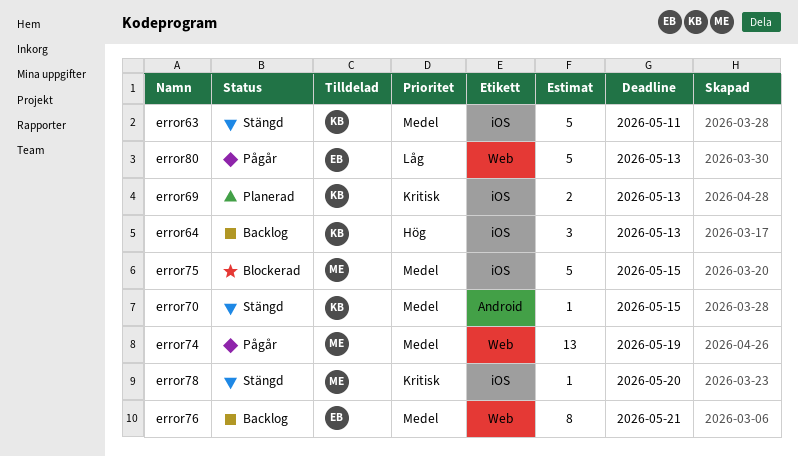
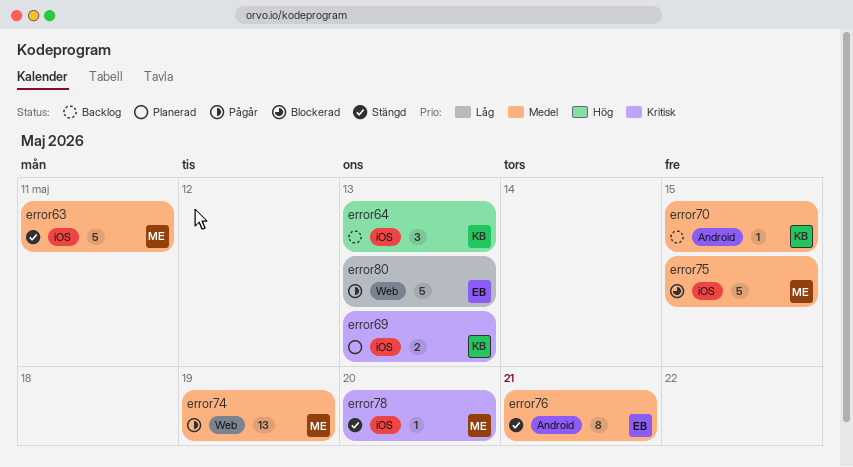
error63, owner: KB -> ME
error70, status: Stängd -> Backlog
error76, status: Backlog -> Stängd
error76, label: Web -> Android

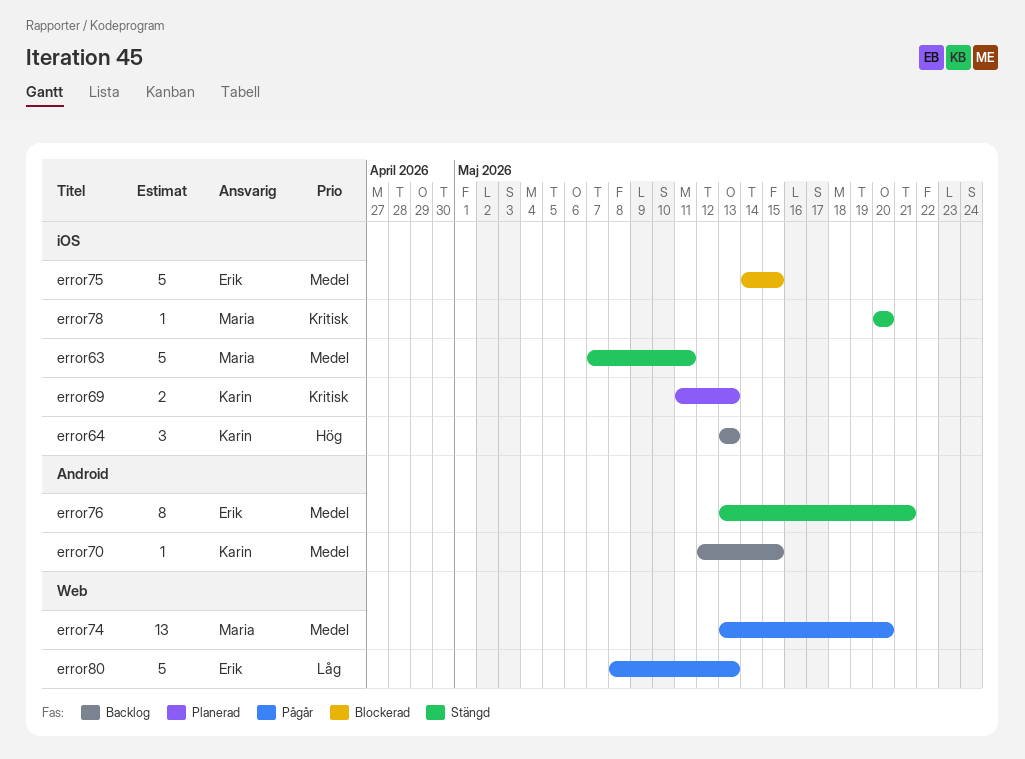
error74, due: May 19 -> May 20
error75, owner: Maria -> Erik

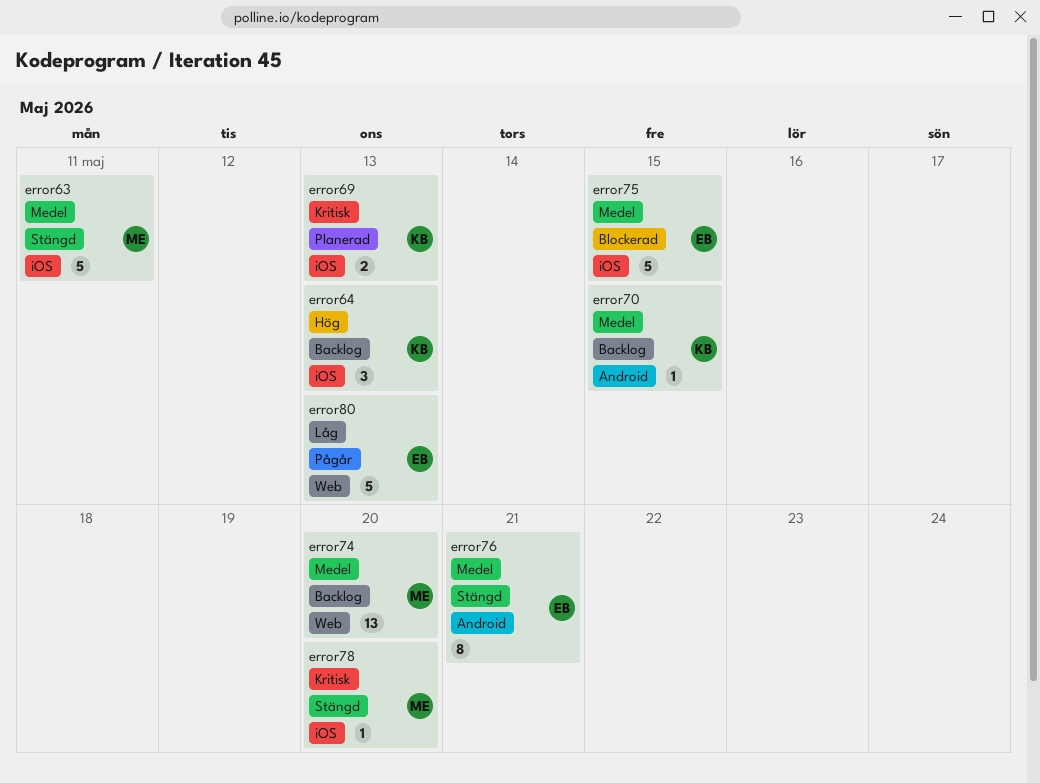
error74, status: Pågår -> Backlog

